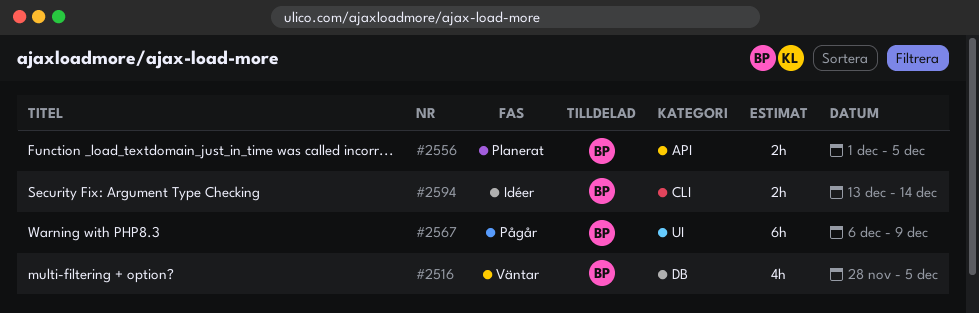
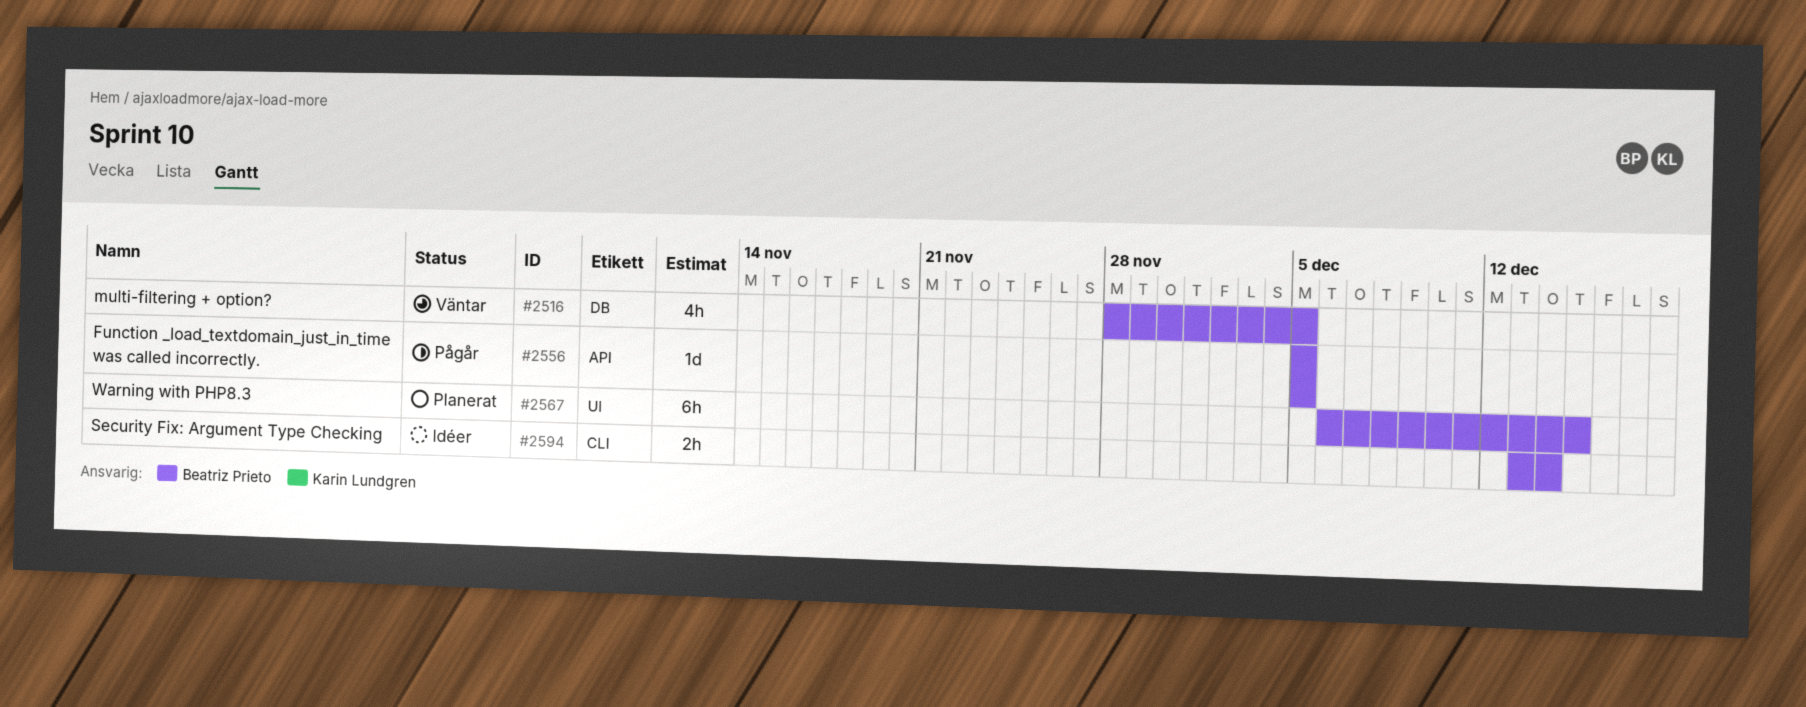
#2556, status: Planerat -> Pågår
#2556, estimate: 2h -> 1d
#2556, start: Dec 1 -> Dec 5
#2567, status: Pågår -> Planerat
#2567, due: Dec 9 -> Dec 15

